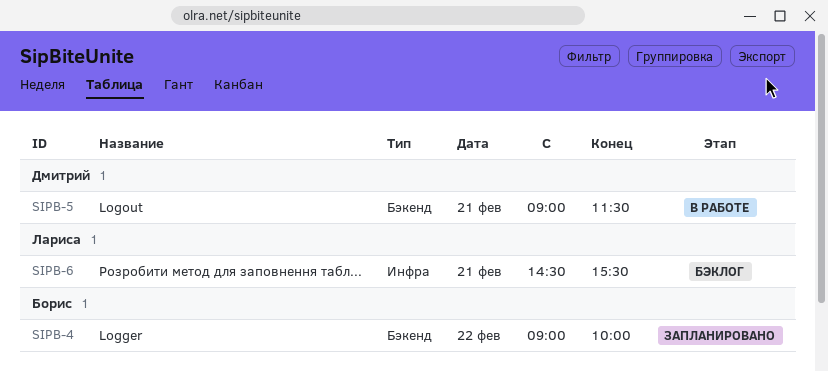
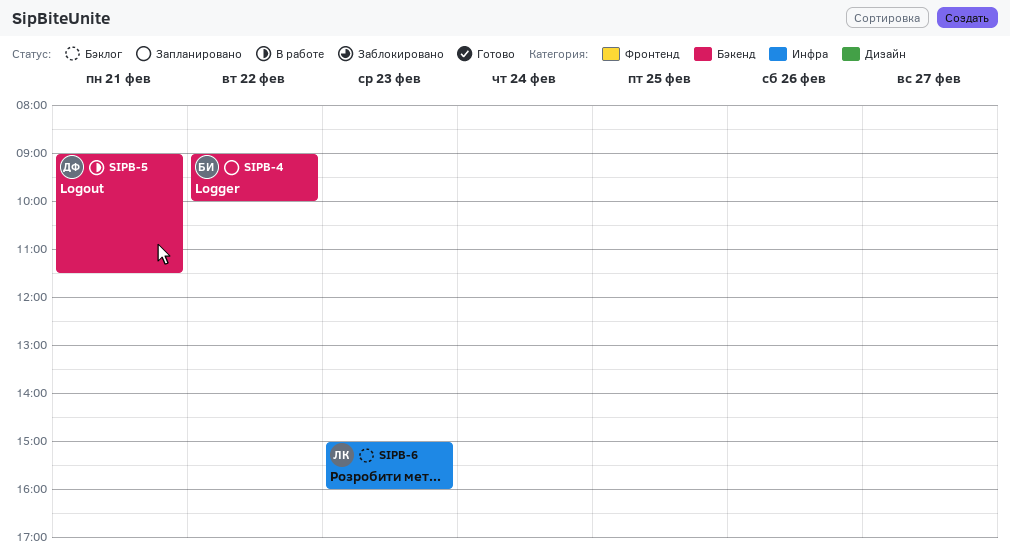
SIPB-6, day: Feb 21 -> Feb 23
SIPB-6, begins: 14:30 -> 15:00
SIPB-6, ends: 15:30 -> 16:00

